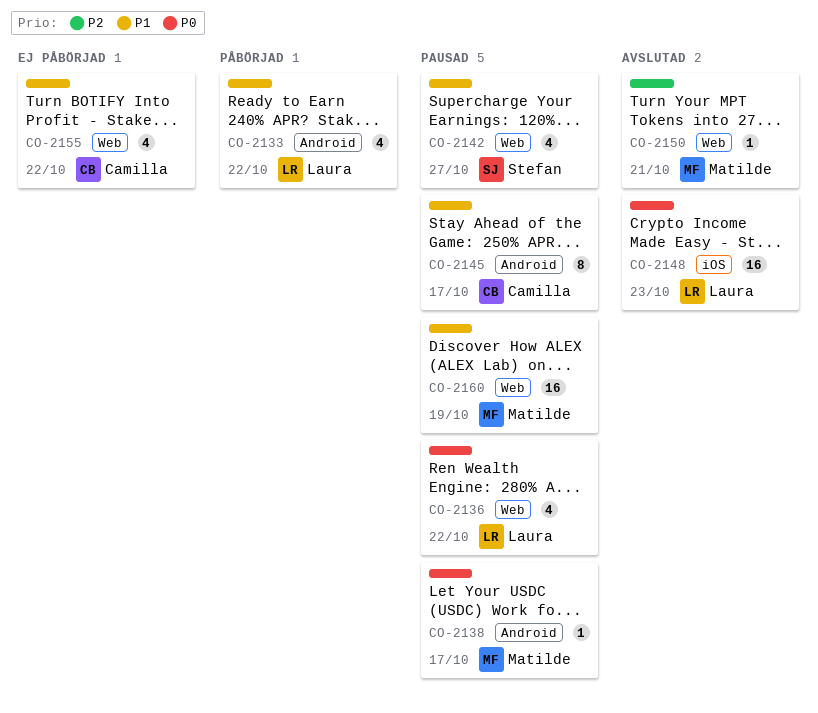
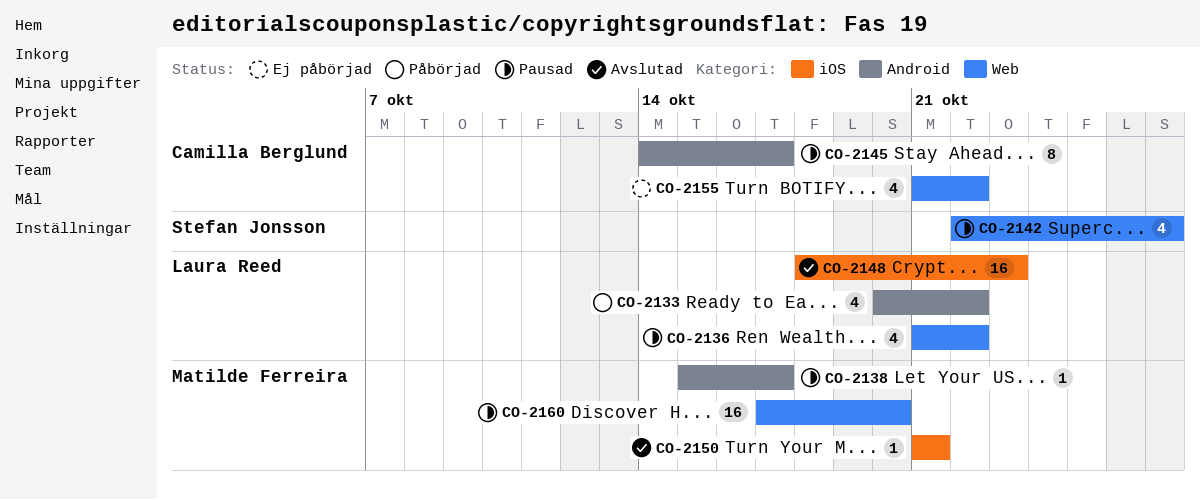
CO-2150, label: Web -> iOS
CO-2160, due: Oct 19 -> Oct 20

